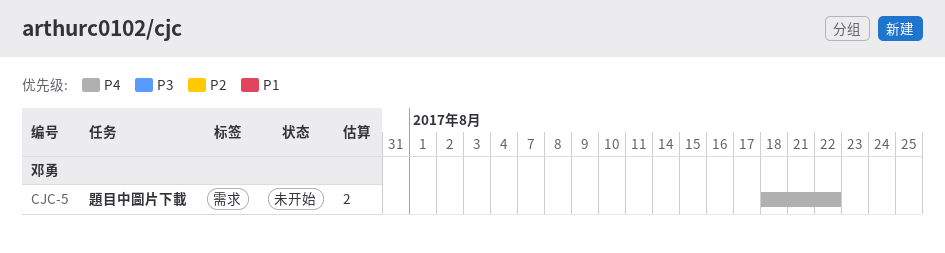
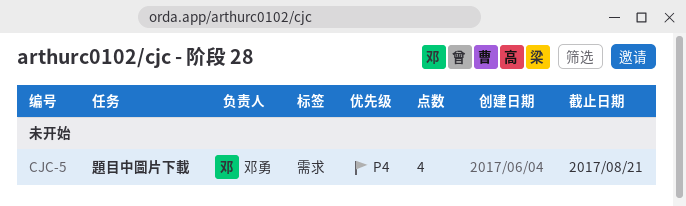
CJC-5, estimate: 2 -> 4
CJC-5, due: Aug 22 -> Aug 21

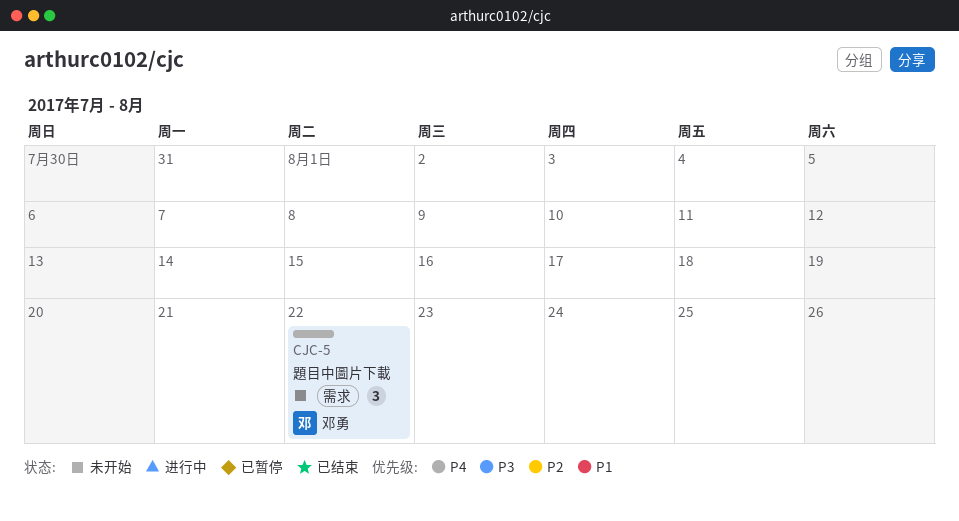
CJC-5, estimate: 4 -> 3
CJC-5, due: Aug 21 -> Aug 22

